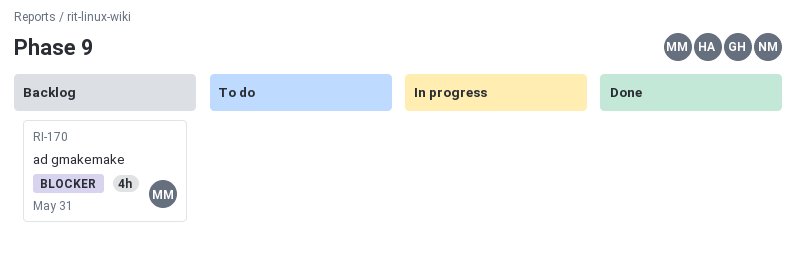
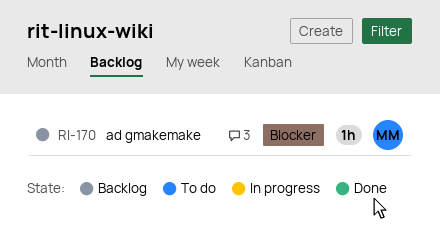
RI-170, estimate: 4h -> 1h

